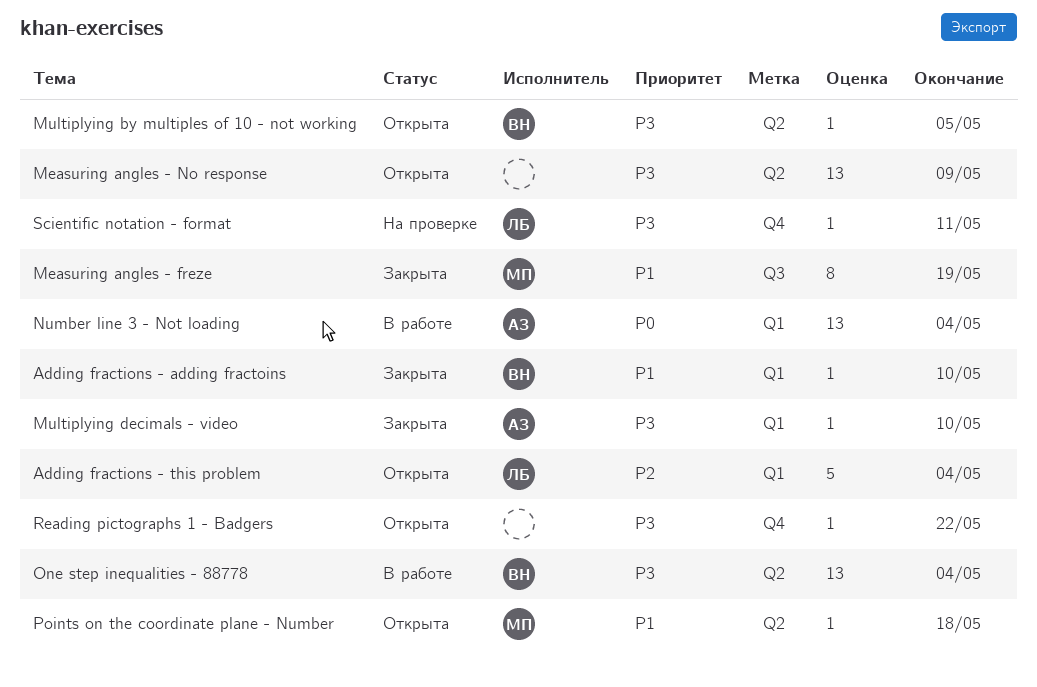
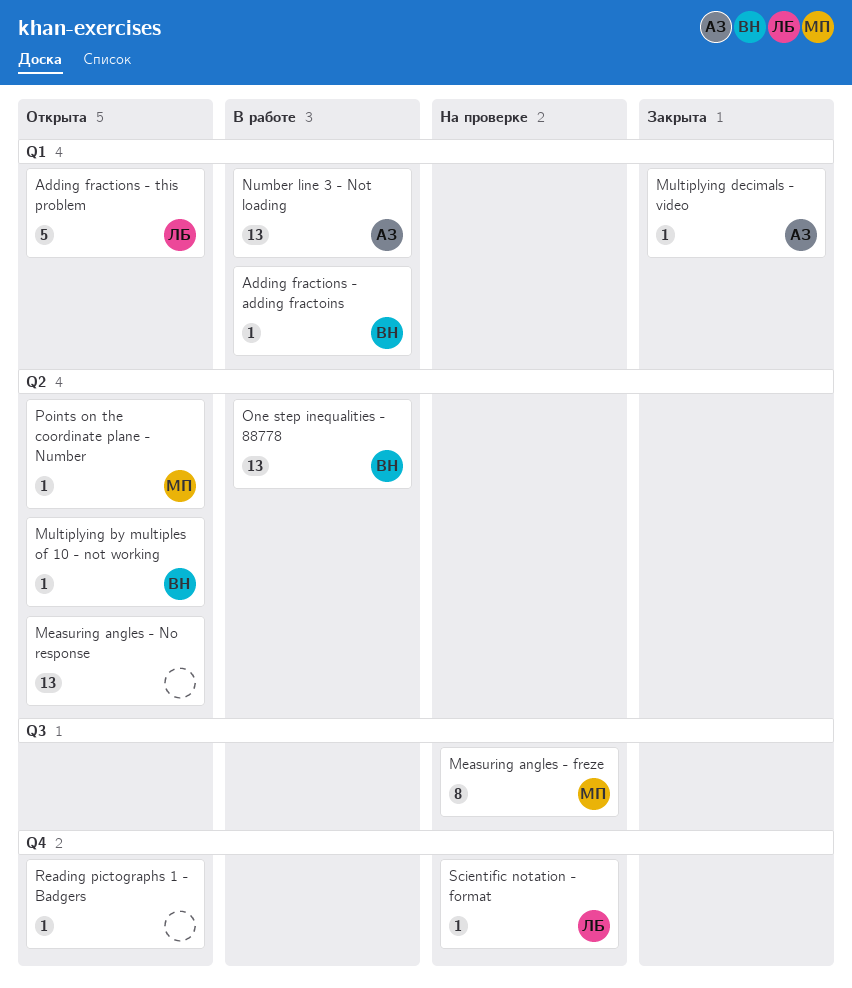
Adding fractions - adding fractoins, status: Закрыта -> В работе
Measuring angles - freze, status: Закрыта -> На проверке

